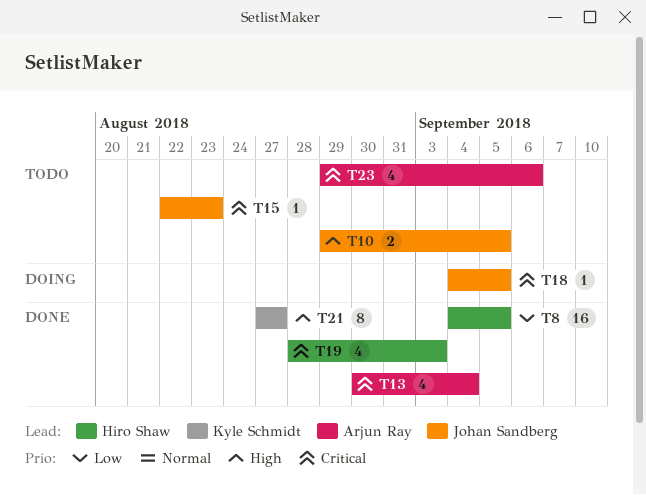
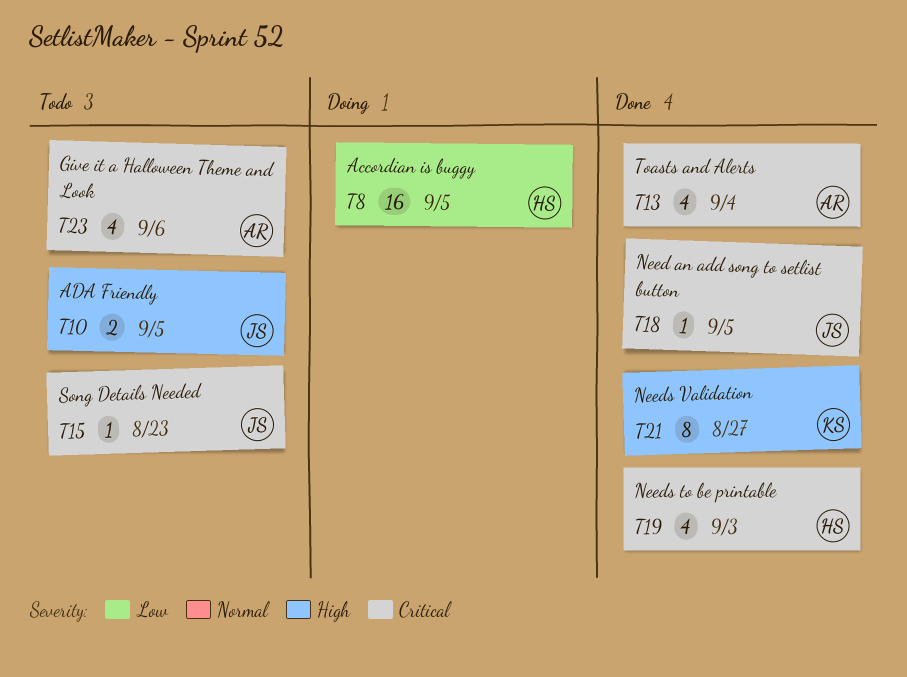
T8, status: Done -> Doing
T18, status: Doing -> Done

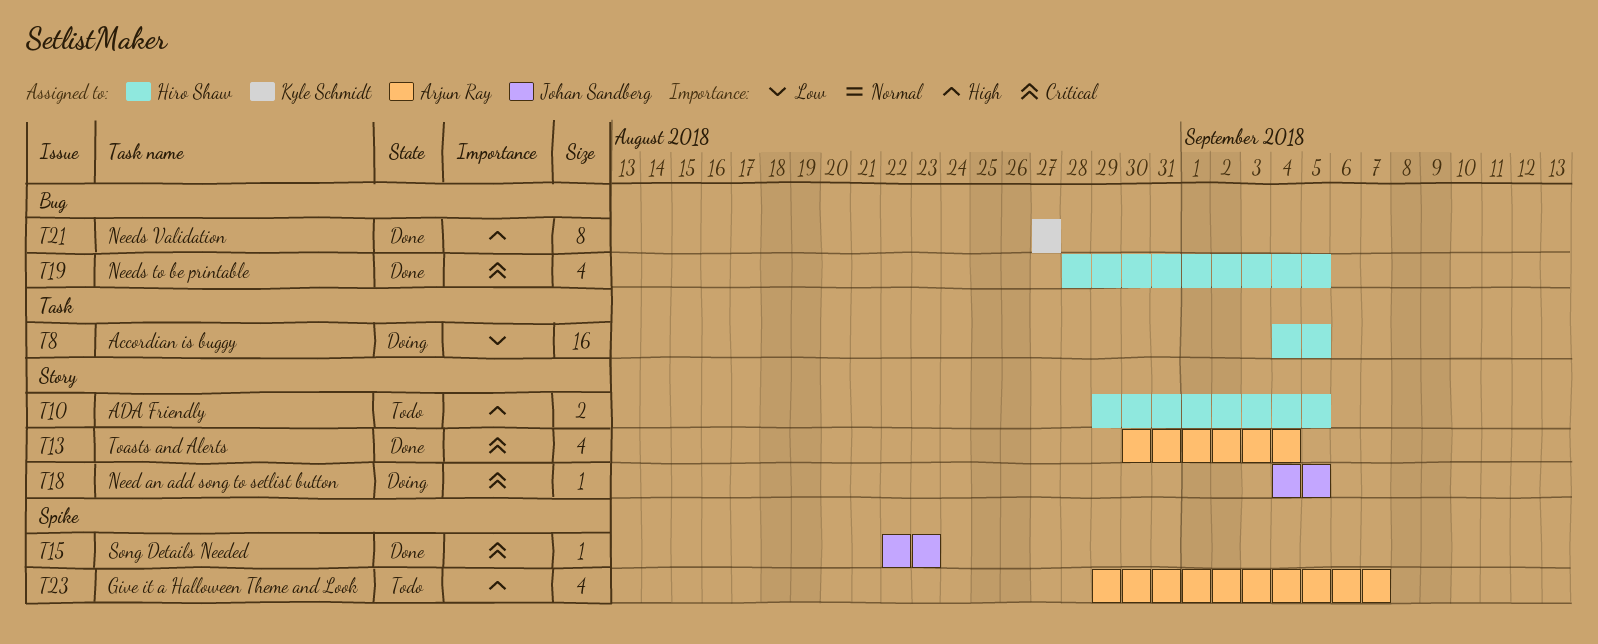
T10, owner: Johan Sandberg -> Hiro Shaw
T15, status: Todo -> Done
T18, status: Done -> Doing
T19, due: Sep 3 -> Sep 5
T23, priority: Critical -> High
T23, due: Sep 6 -> Sep 7

